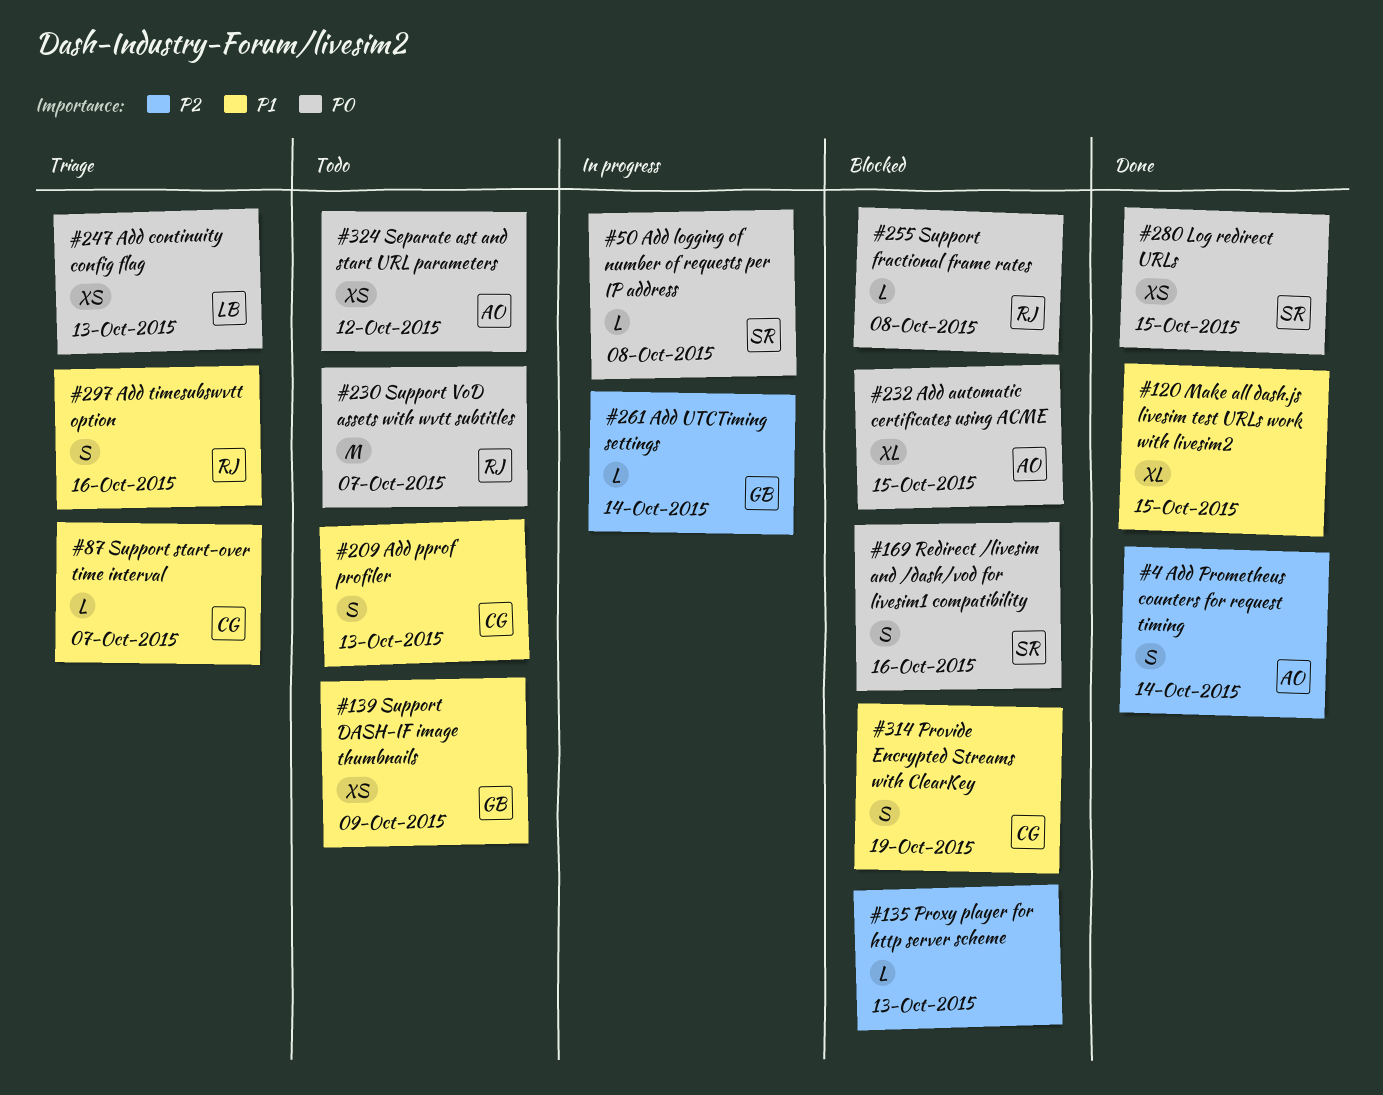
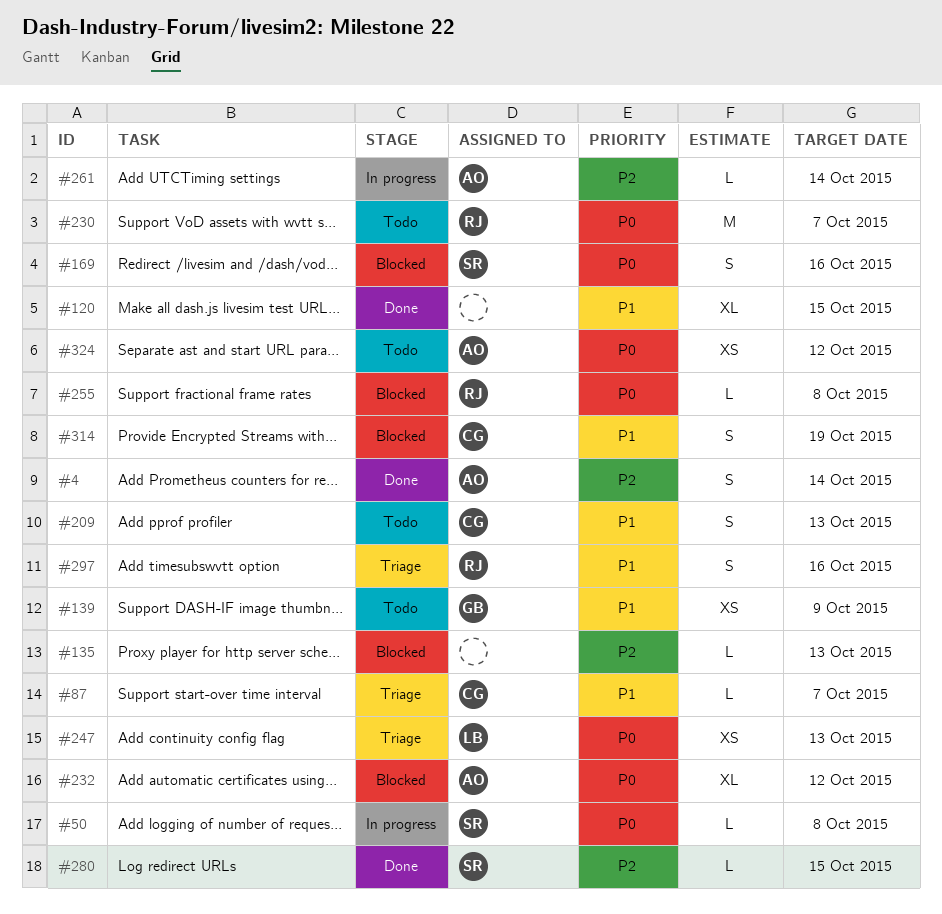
#232, due: Oct 15 -> Oct 12
#261, owner: GB -> AO
#280, priority: P0 -> P2
#280, estimate: XS -> L

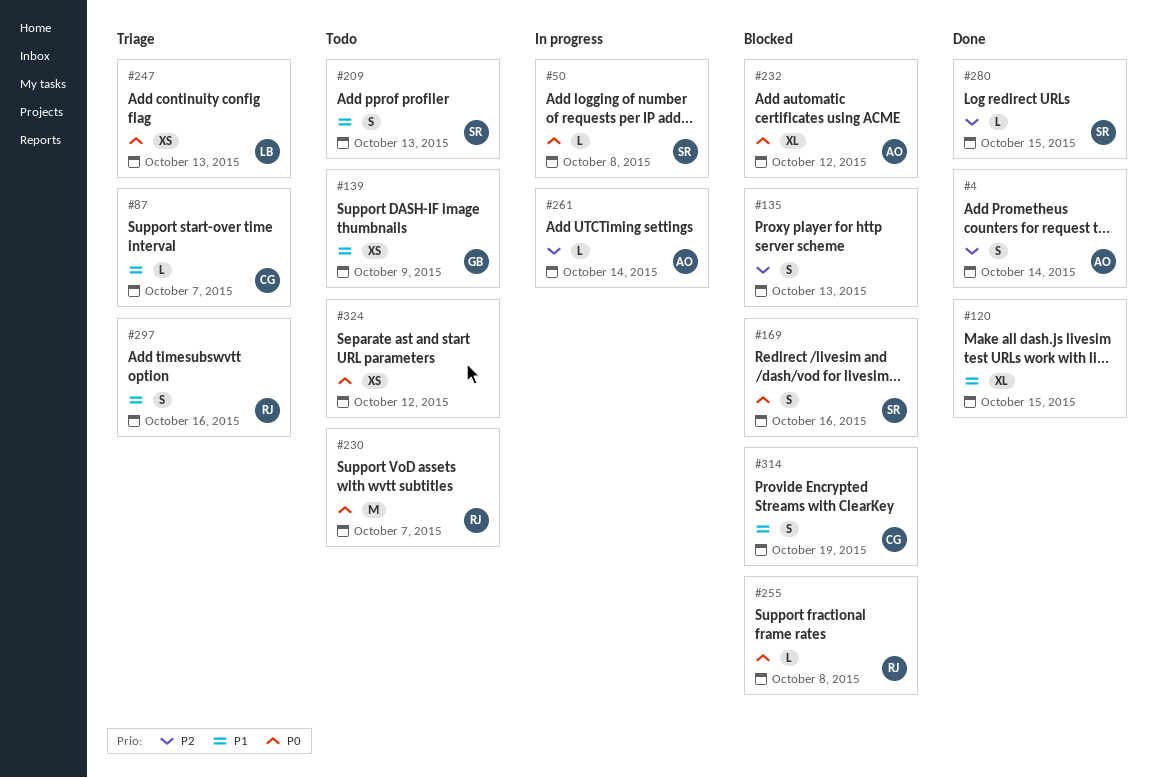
#135, estimate: L -> S
#209, owner: CG -> SR
#324, owner: AO -> none

